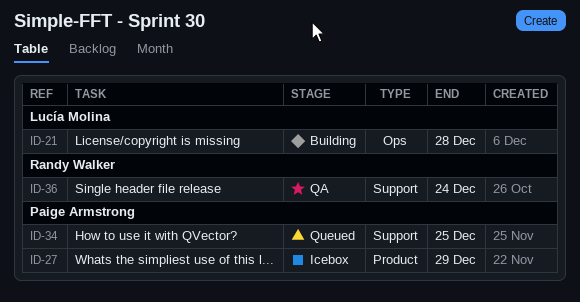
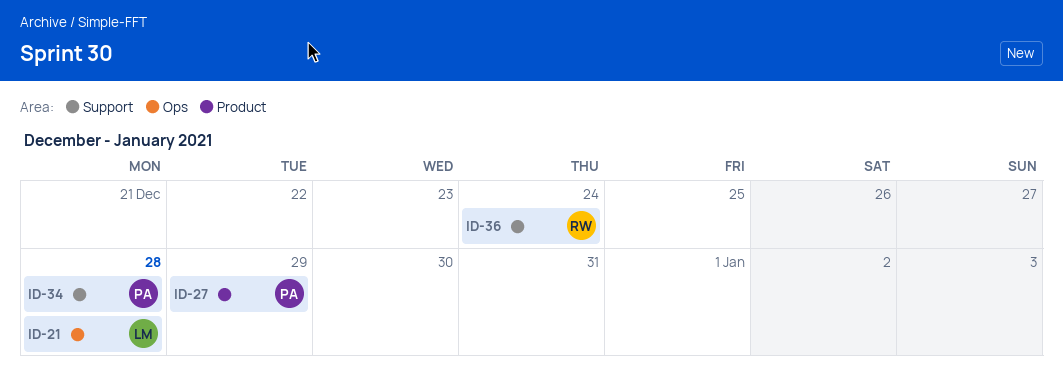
ID-34, due: Dec 25 -> Dec 28

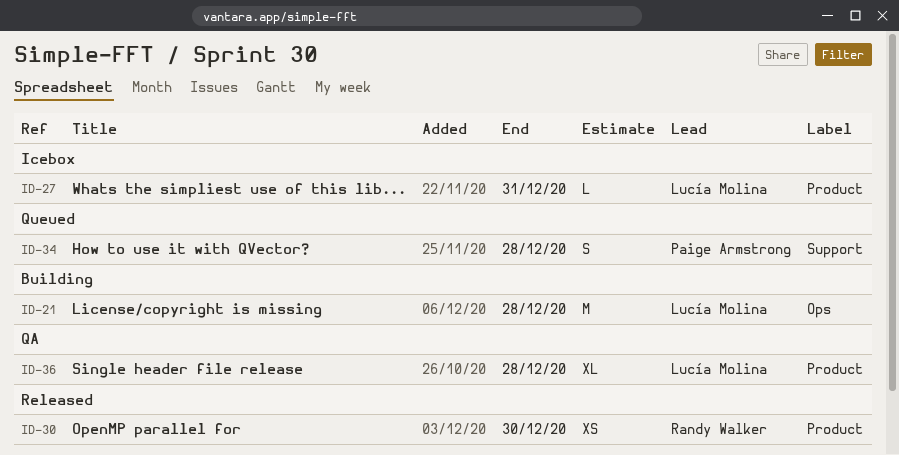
ID-27, owner: Paige Armstrong -> Lucía Molina
ID-27, due: Dec 29 -> Dec 31
ID-30: none -> present
ID-36, owner: Randy Walker -> Lucía Molina
ID-36, label: Support -> Product
ID-36, due: Dec 24 -> Dec 28

